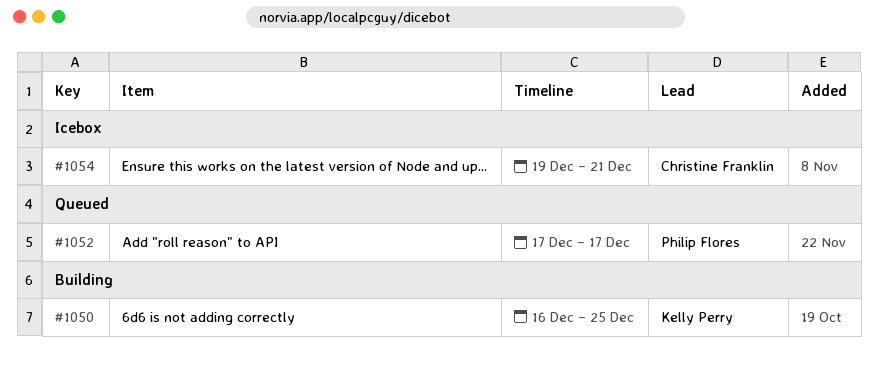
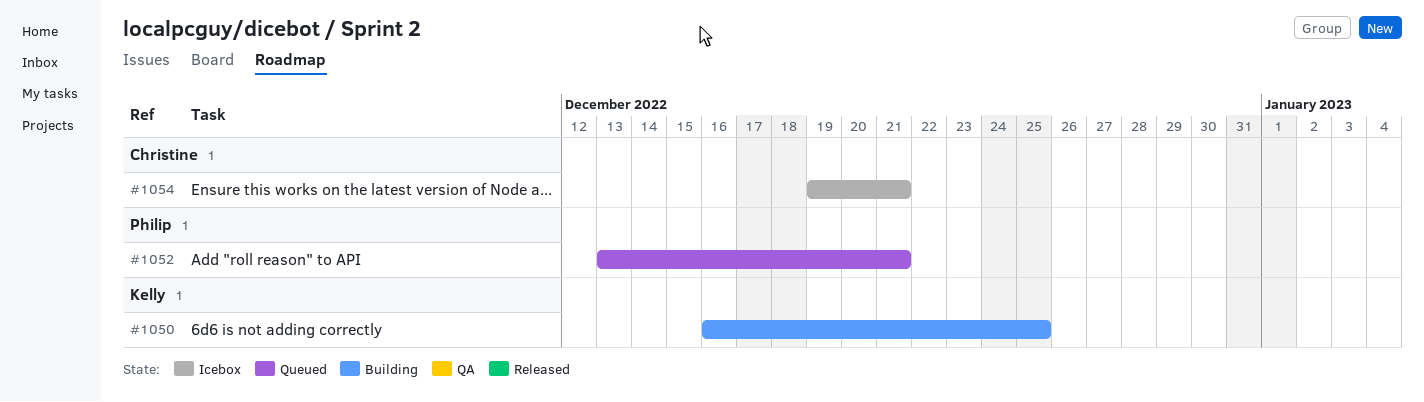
#1052, start: Dec 17 -> Dec 13
#1052, due: Dec 17 -> Dec 21

